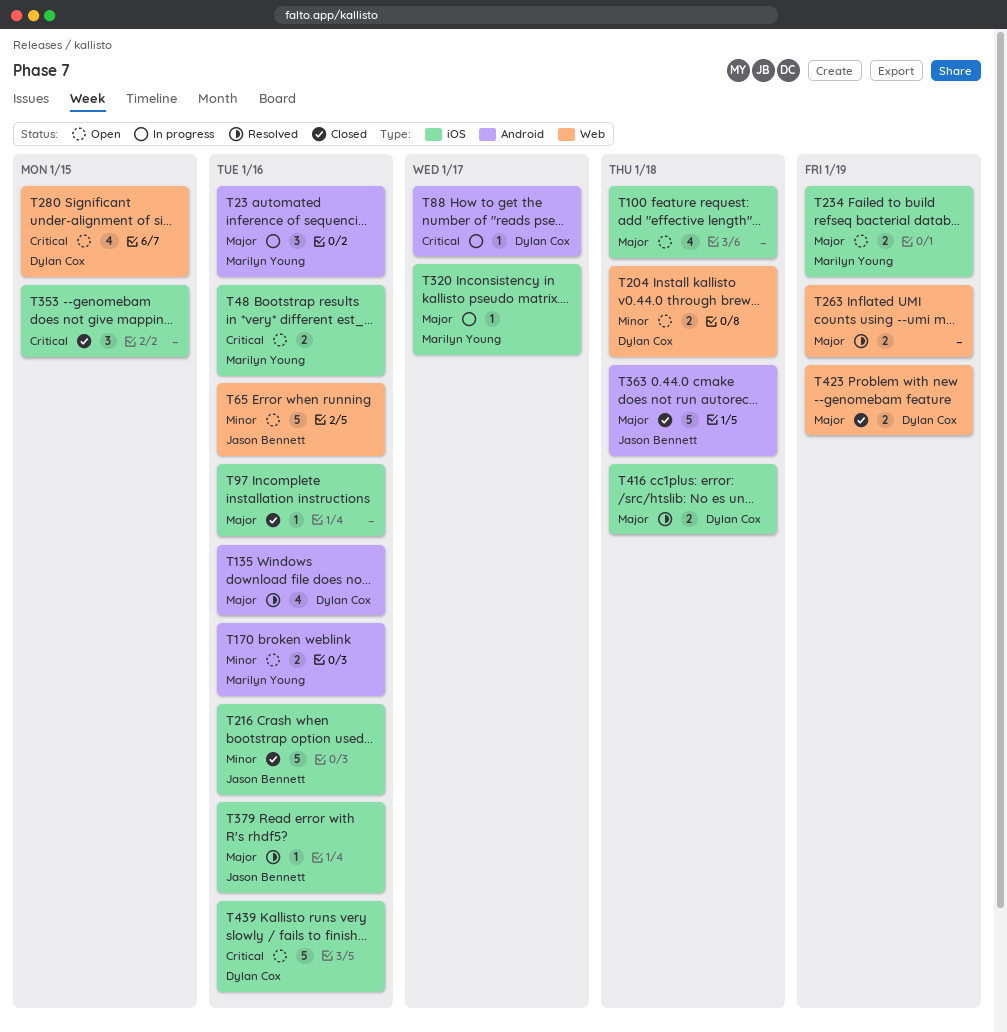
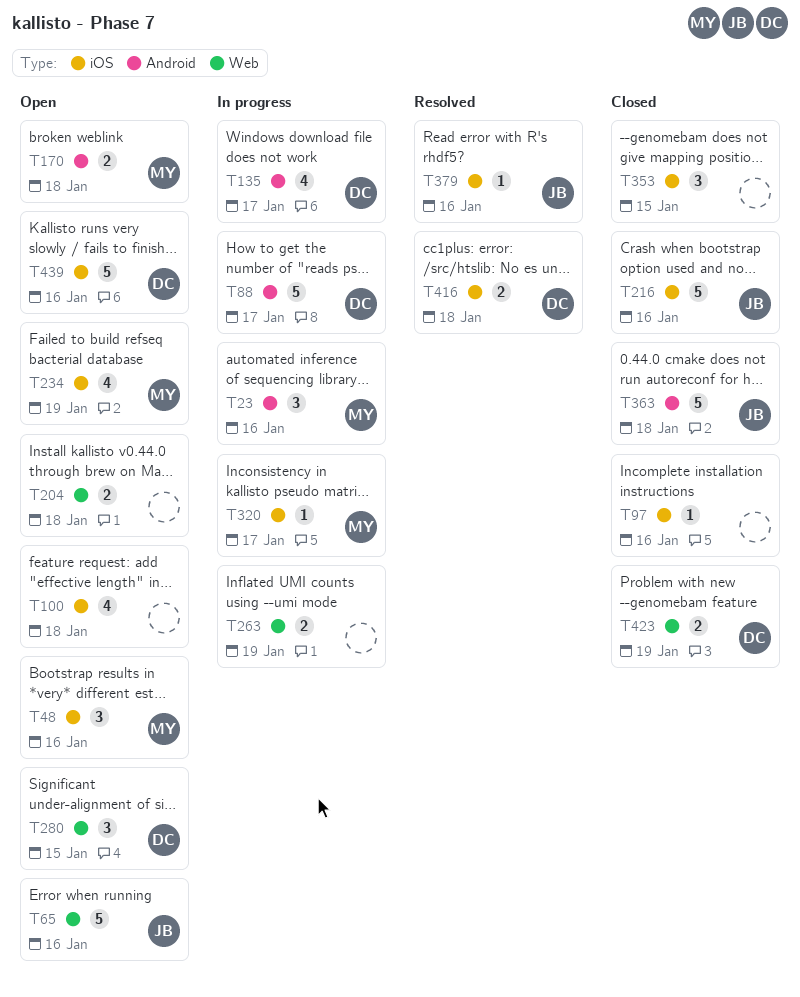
T48, estimate: 2 -> 3
T88, estimate: 1 -> 5
T135, status: Resolved -> In progress
T135, due: Jan 16 -> Jan 17
T170, due: Jan 16 -> Jan 18
T204, owner: Dylan Cox -> none
T234, estimate: 2 -> 4
T263, status: Resolved -> In progress
T280, estimate: 4 -> 3

